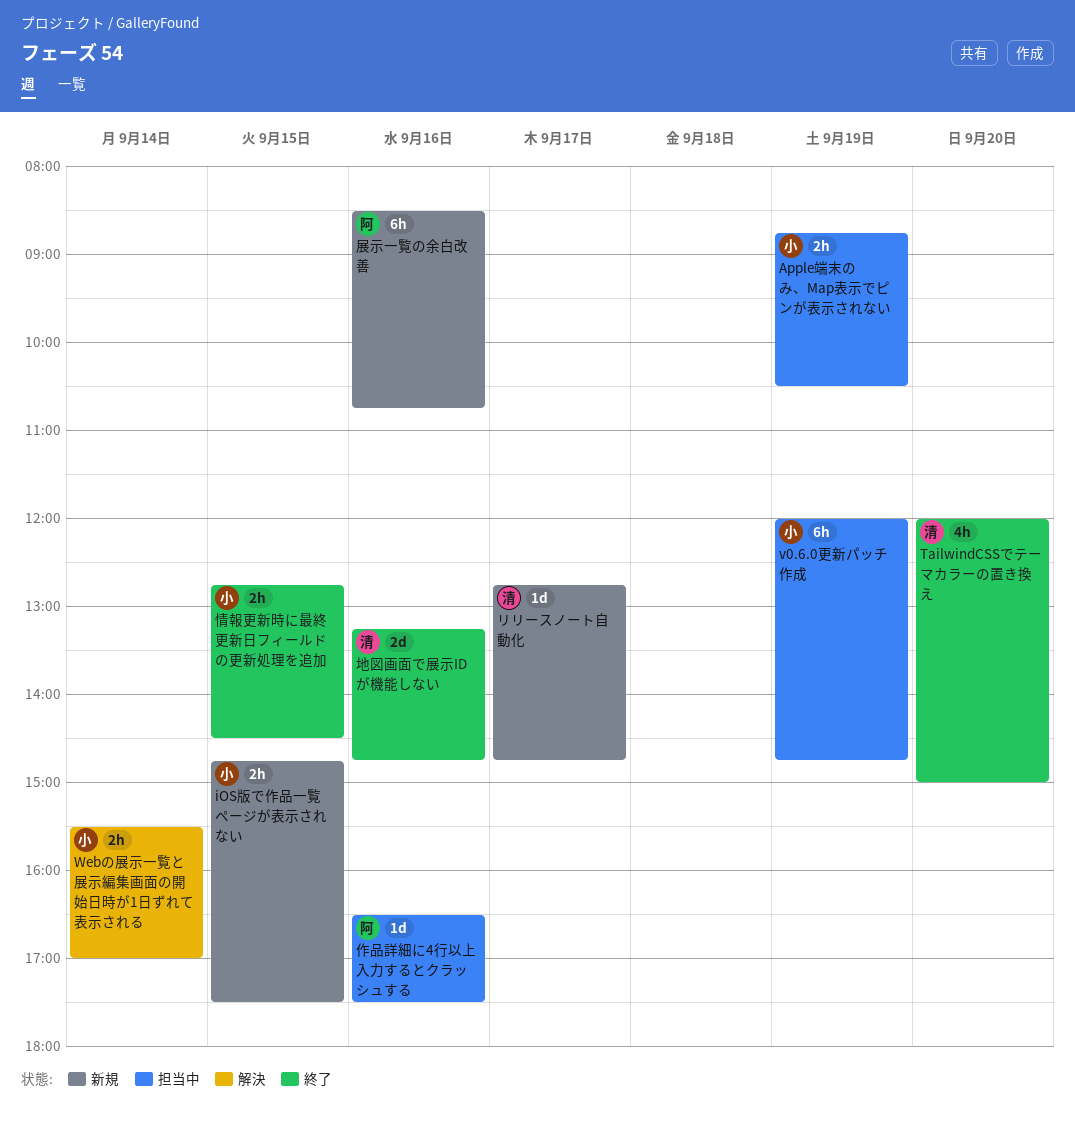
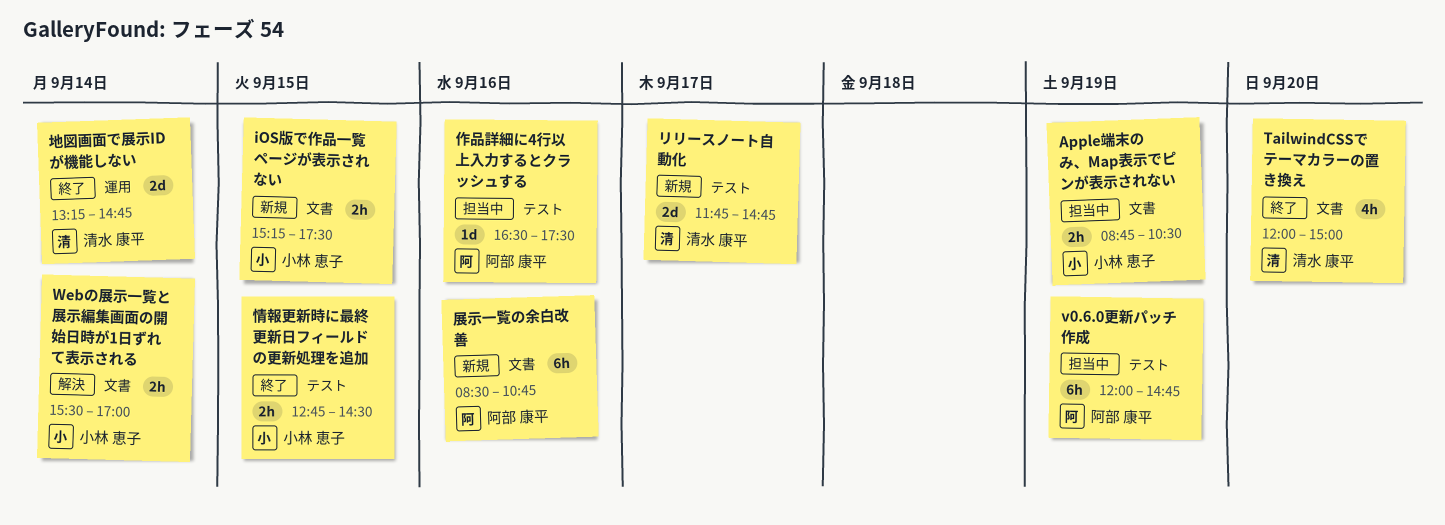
iOS版で作品一覧ページが表示されない, begins: 14:45 -> 15:15
v0.6.0更新パッチ作成, owner: 小林 恵子 -> 阿部 康平
リリースノート自動化, estimate: 1d -> 2d
リリースノート自動化, begins: 12:45 -> 11:45
地図画面で展示IDが機能しない, day: Sep 16 -> Sep 14

